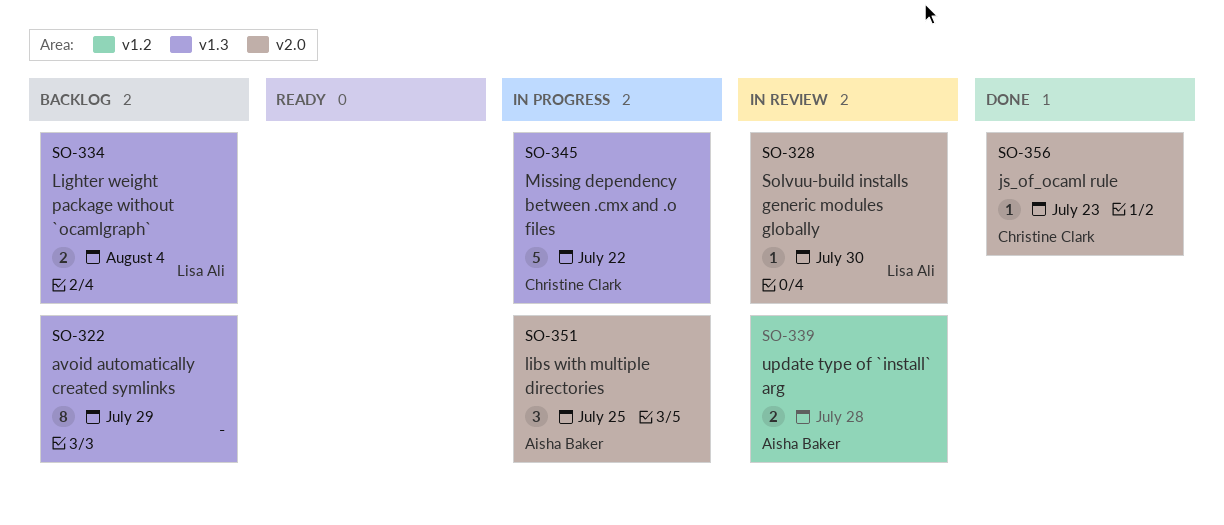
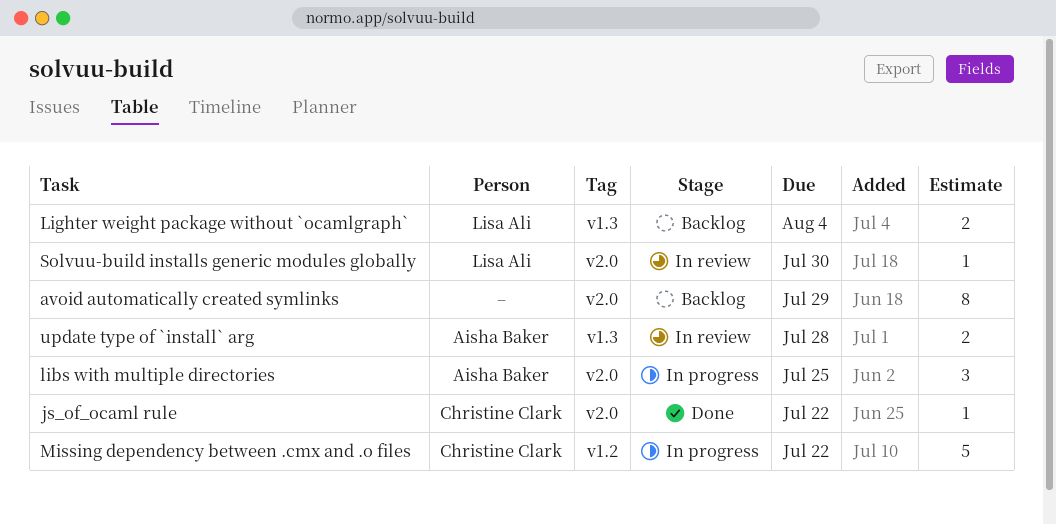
avoid automatically created symlinks, label: v1.3 -> v2.0
js_of_ocaml rule, due: Jul 23 -> Jul 22
Missing dependency between .cmx and .o files, label: v1.3 -> v1.2
update type of `install` arg, label: v1.2 -> v1.3

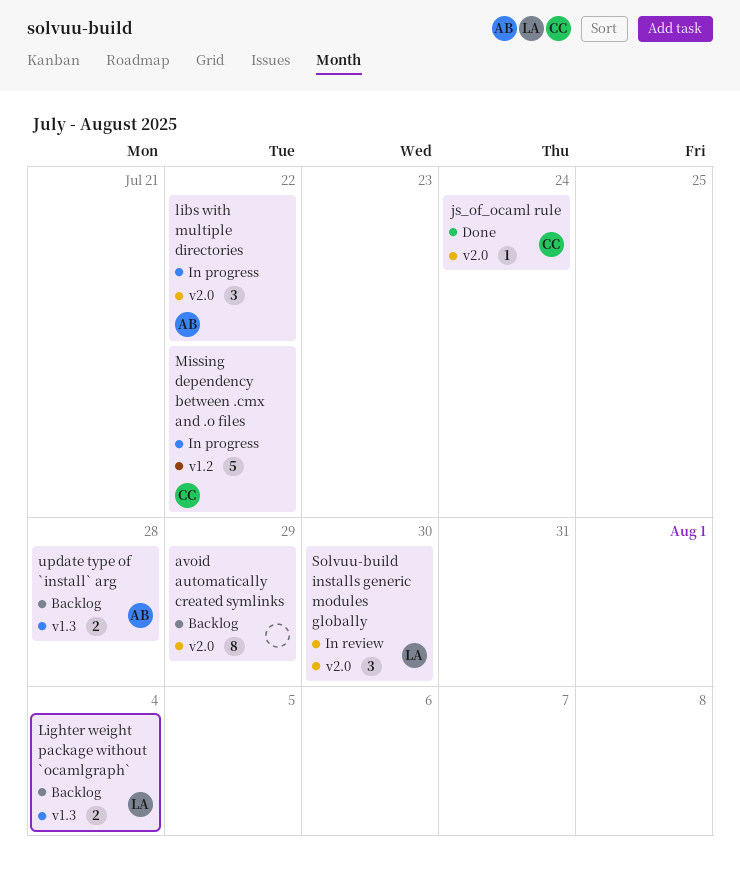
js_of_ocaml rule, due: Jul 22 -> Jul 24
libs with multiple directories, due: Jul 25 -> Jul 22
Solvuu-build installs generic modules globally, estimate: 1 -> 3
update type of `install` arg, status: In review -> Backlog

